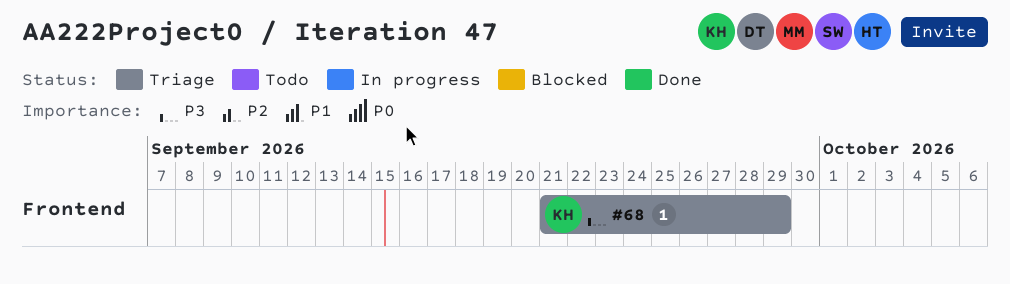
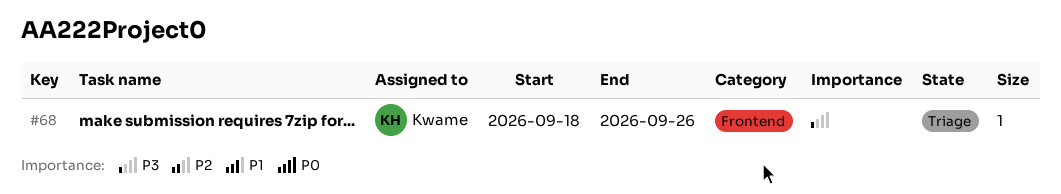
#68, start: Sep 21 -> Sep 18
#68, due: Sep 29 -> Sep 26

